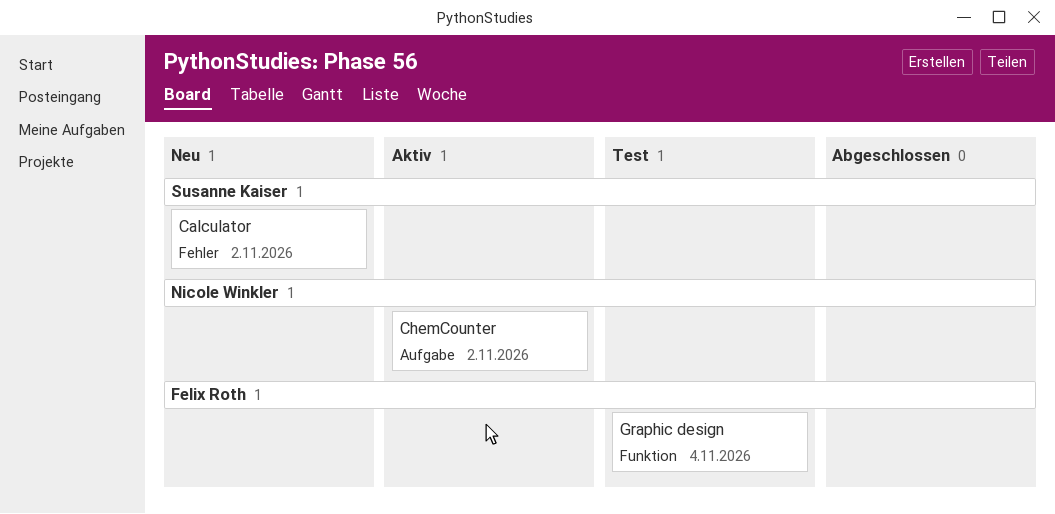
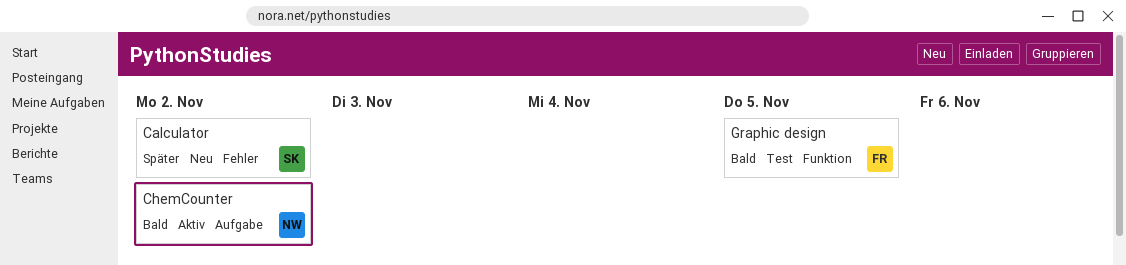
Graphic design, due: Nov 4 -> Nov 5

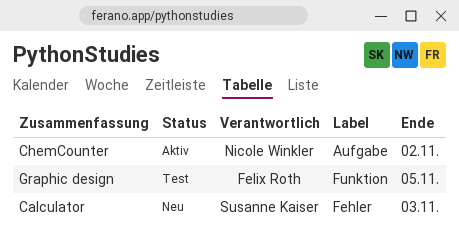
Calculator, due: Nov 2 -> Nov 3

